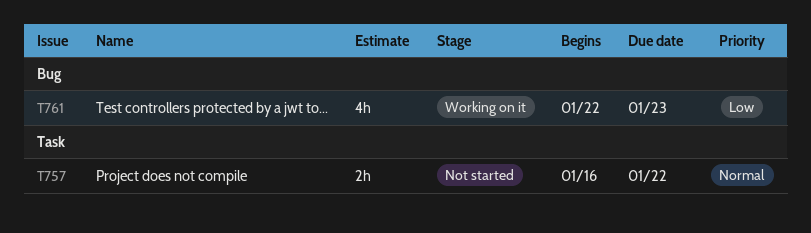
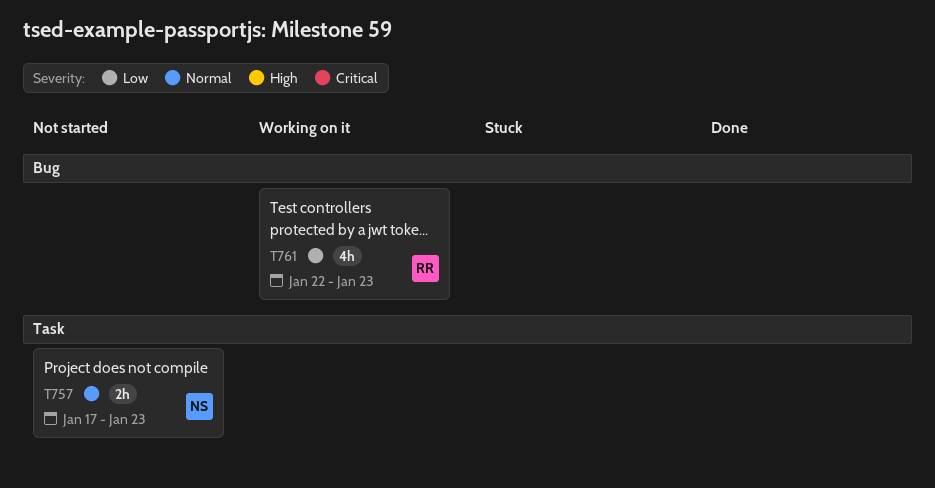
T757, start: Jan 16 -> Jan 17
T757, due: Jan 22 -> Jan 23

